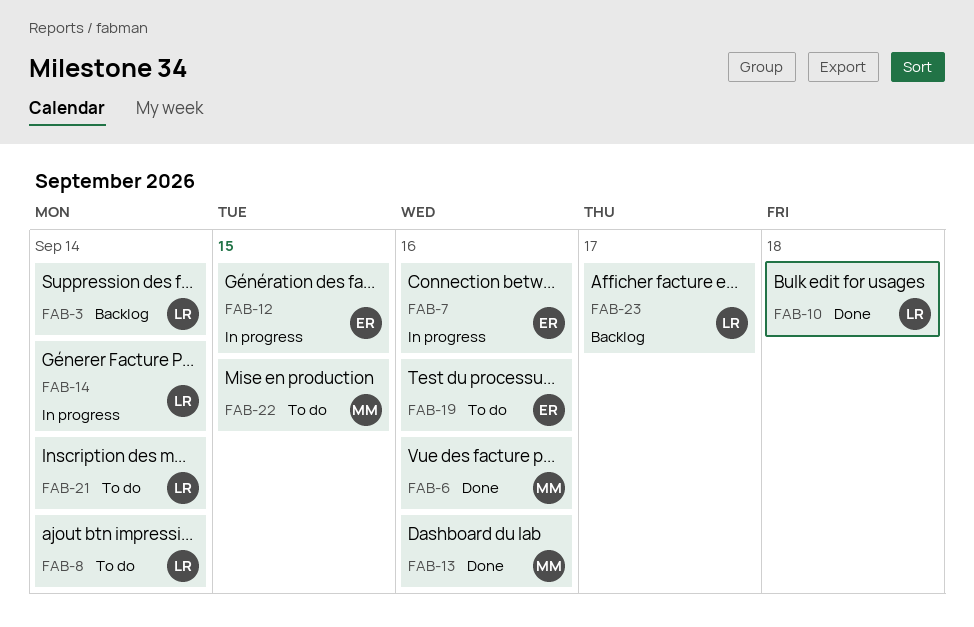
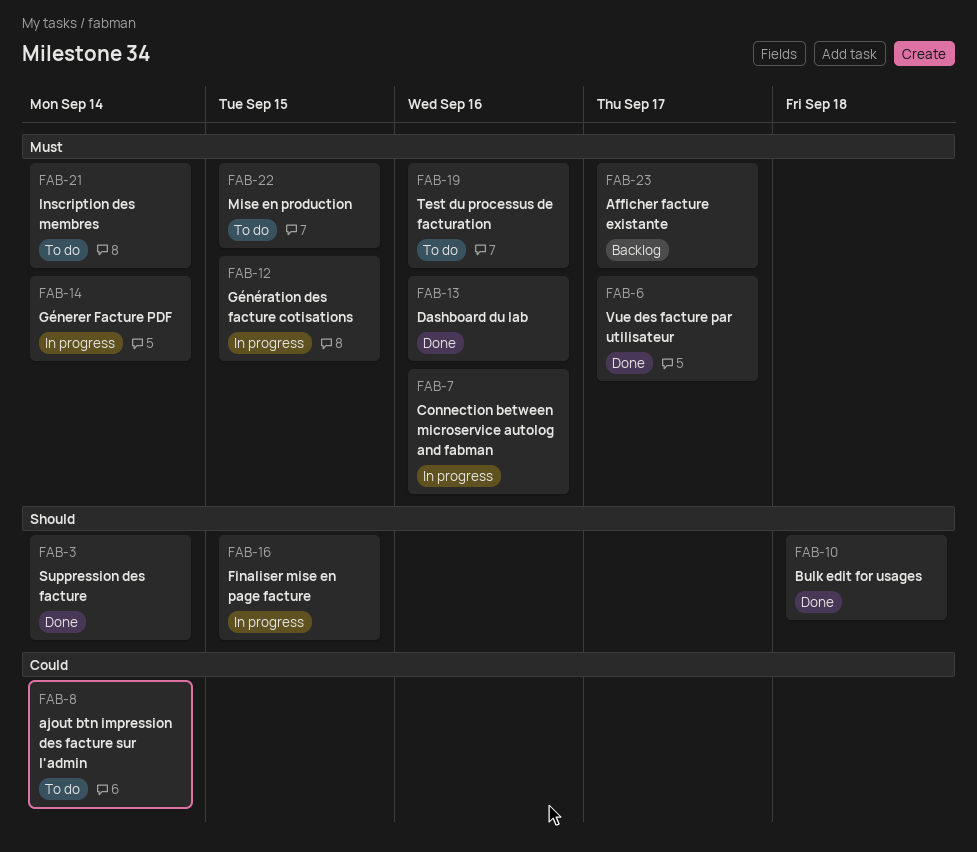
FAB-3, status: Backlog -> Done
FAB-6, due: Sep 16 -> Sep 17
FAB-16: none -> present

